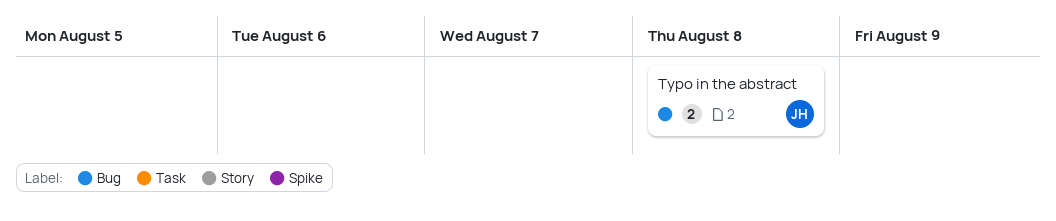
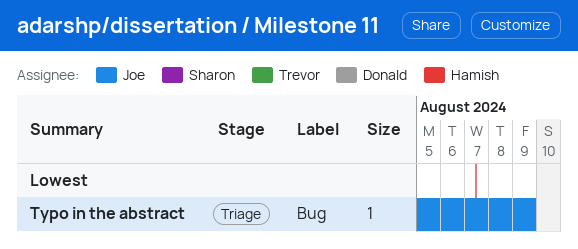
Typo in the abstract, estimate: 2 -> 1
Typo in the abstract, due: Aug 8 -> Aug 9

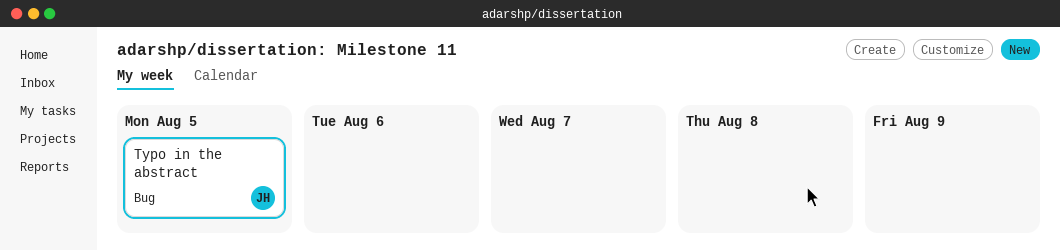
Typo in the abstract, due: Aug 9 -> Aug 5

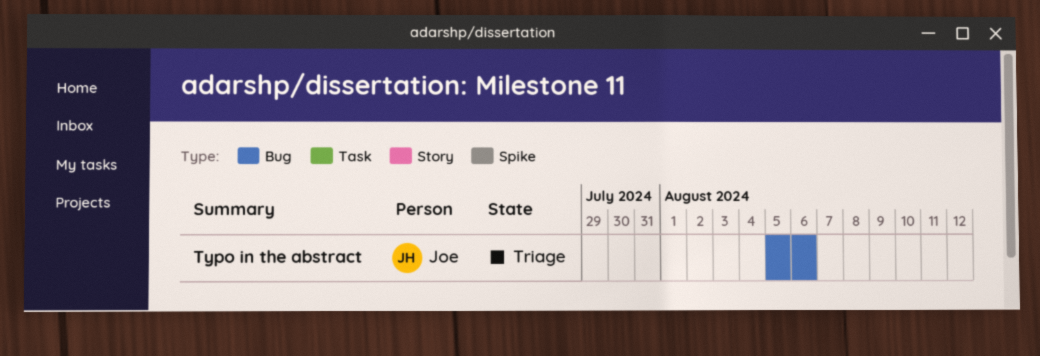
Typo in the abstract, due: Aug 5 -> Aug 6

